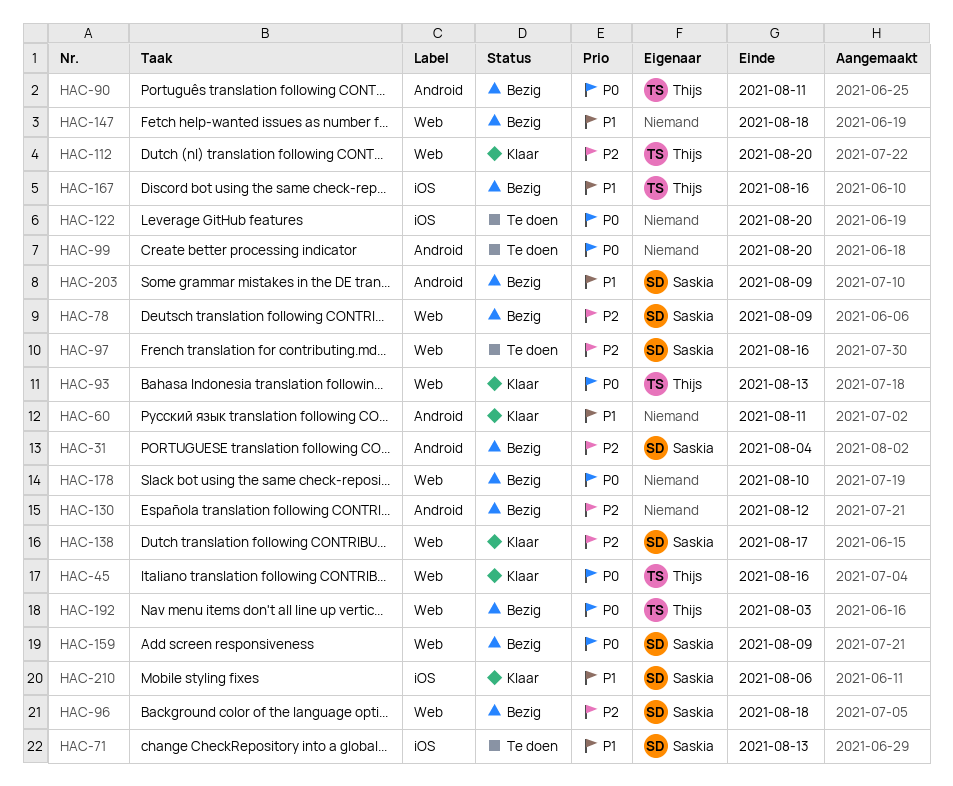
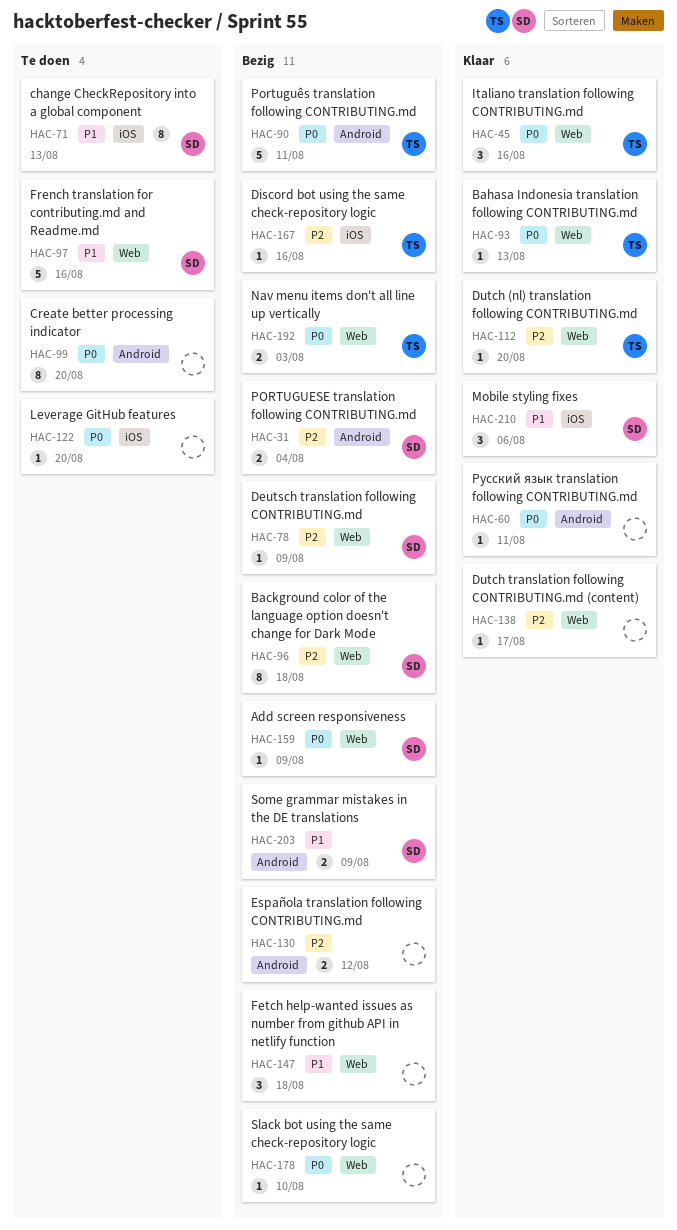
HAC-60, priority: P1 -> P0
HAC-97, priority: P2 -> P1
HAC-138, owner: Saskia -> none
HAC-167, priority: P1 -> P2

